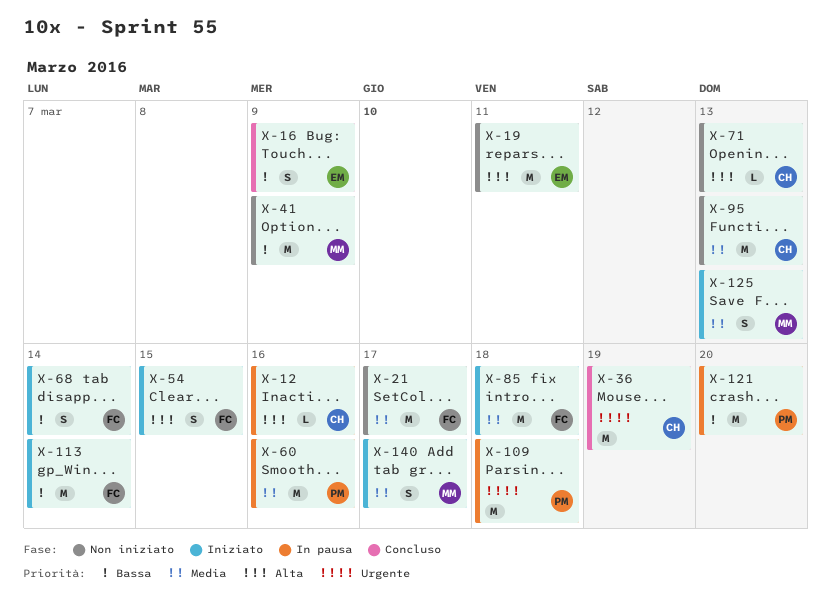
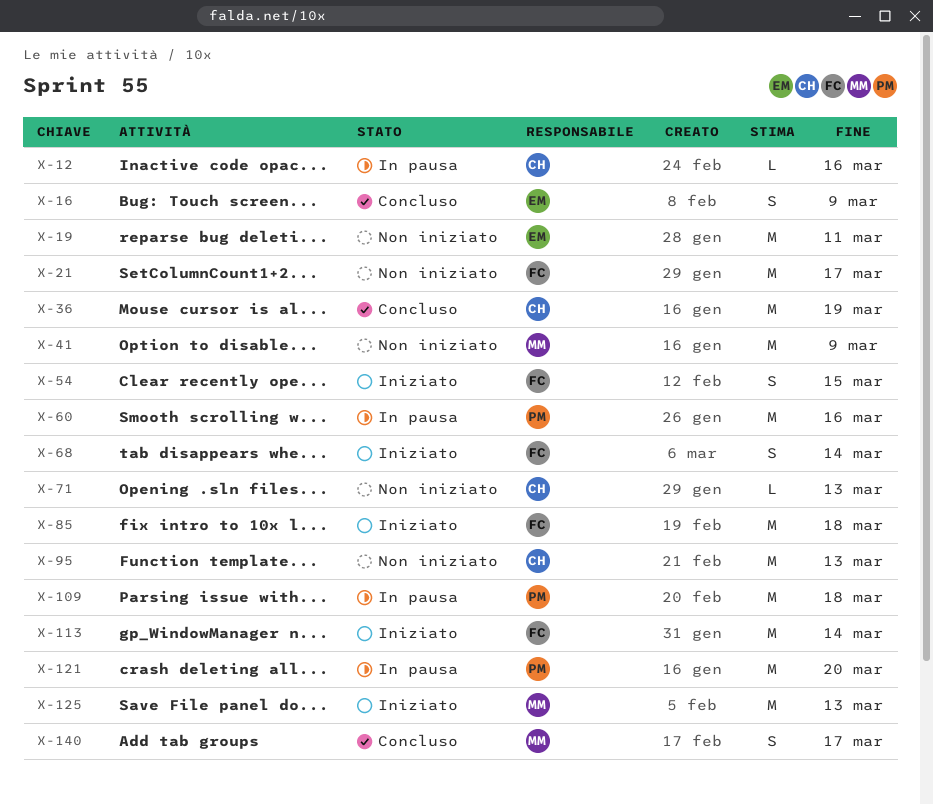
X-125, estimate: S -> M
X-140, status: Iniziato -> Concluso

